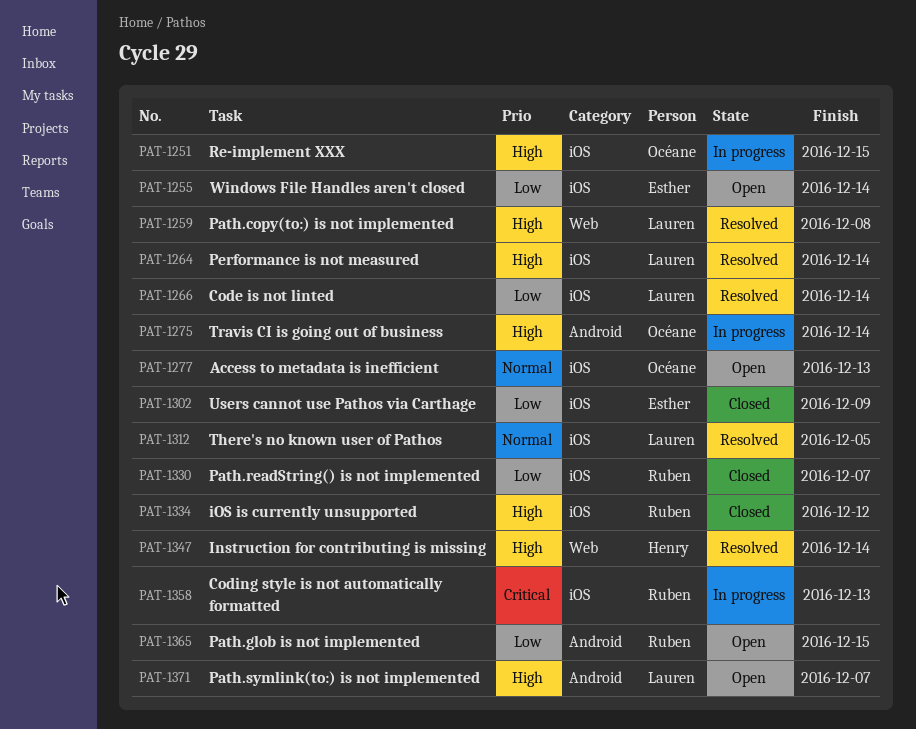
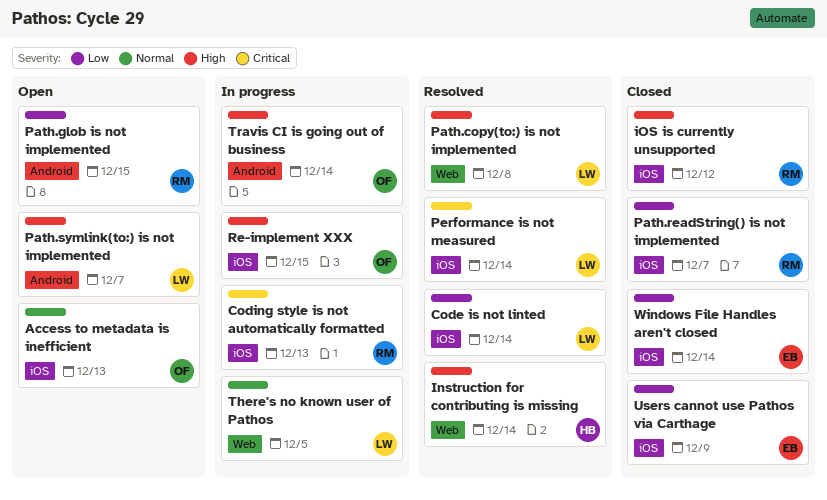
Performance is not measured, priority: High -> Critical
There's no known user of Pathos, status: Resolved -> In progress
There's no known user of Pathos, label: iOS -> Web
Windows File Handles aren't closed, status: Open -> Closed

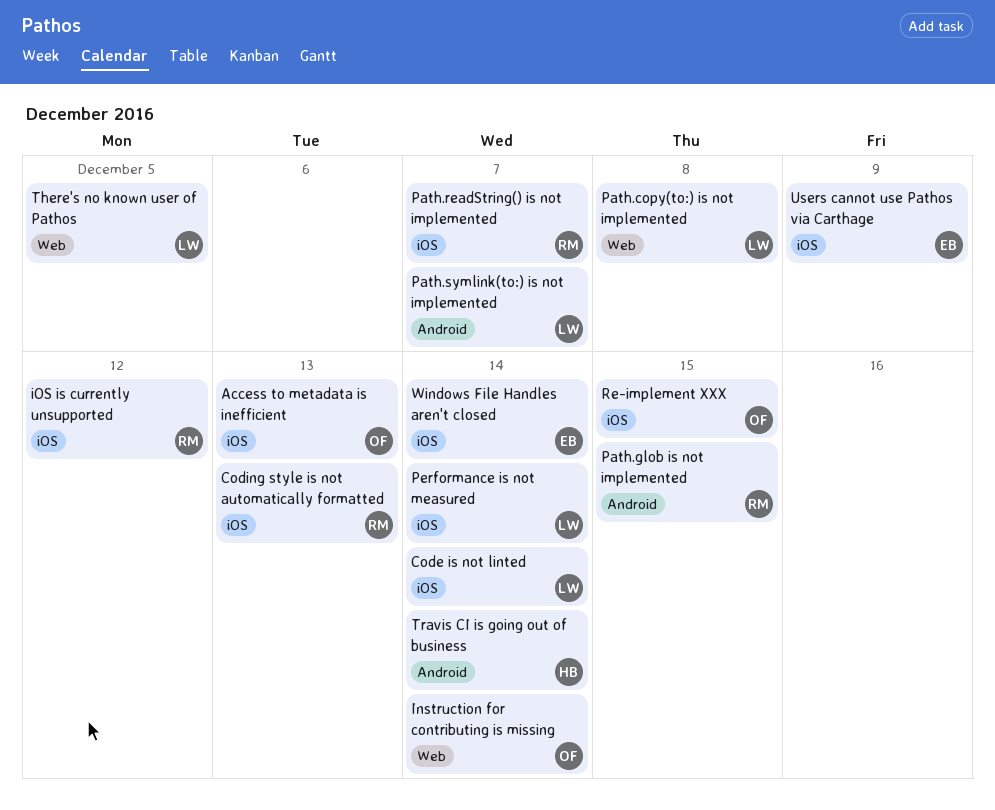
Instruction for contributing is missing, owner: HB -> OF
Travis CI is going out of business, owner: OF -> HB

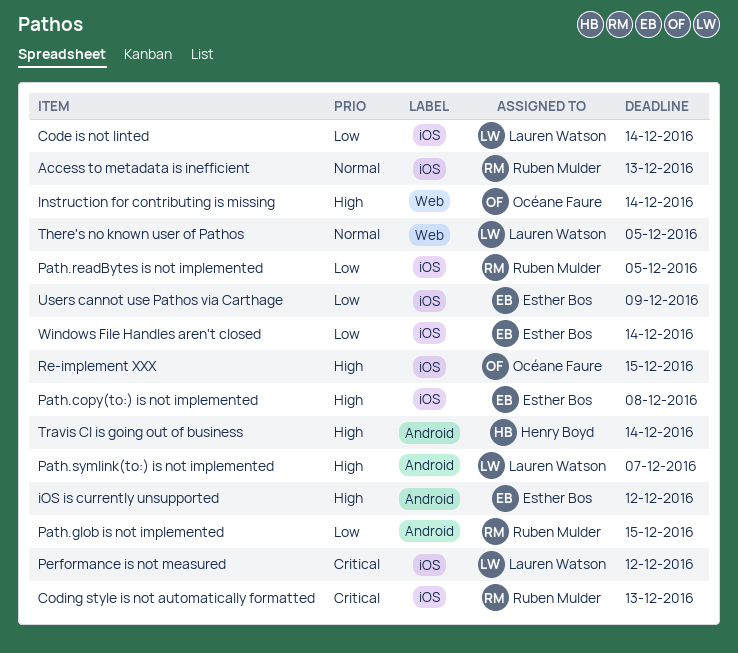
Access to metadata is inefficient, owner: Océane Faure -> Ruben Mulder
iOS is currently unsupported, owner: Ruben Mulder -> Esther Bos
iOS is currently unsupported, label: iOS -> Android
Path.copy(to:) is not implemented, owner: Lauren Watson -> Esther Bos
Path.copy(to:) is not implemented, label: Web -> iOS
Path.readBytes is not implemented: none -> present
Path.readString() is not implemented: present -> none
Performance is not measured, due: Dec 14 -> Dec 12

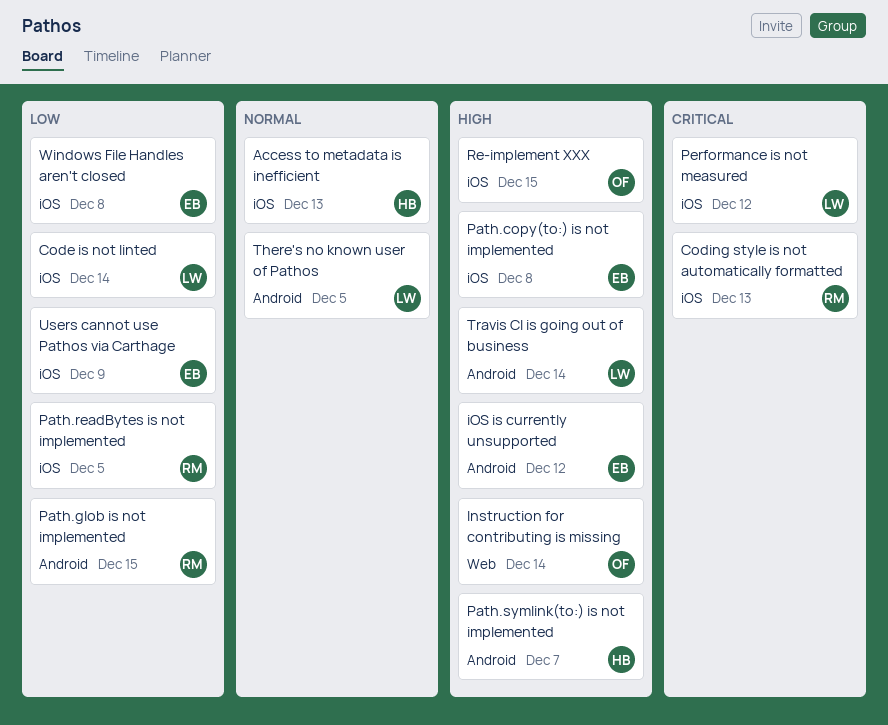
Access to metadata is inefficient, owner: Ruben Mulder -> Henry Boyd
Path.symlink(to:) is not implemented, owner: Lauren Watson -> Henry Boyd
There's no known user of Pathos, label: Web -> Android
Travis CI is going out of business, owner: Henry Boyd -> Lauren Watson
Windows File Handles aren't closed, due: Dec 14 -> Dec 8

